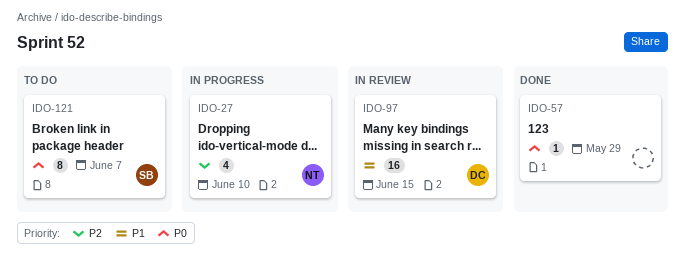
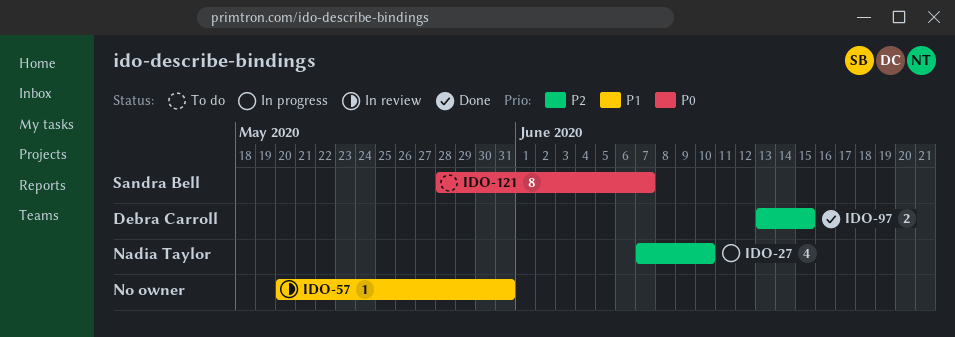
IDO-57, status: Done -> In review
IDO-57, priority: P0 -> P1
IDO-57, due: May 29 -> May 31
IDO-97, status: In review -> Done
IDO-97, priority: P1 -> P2
IDO-97, estimate: 16 -> 2

